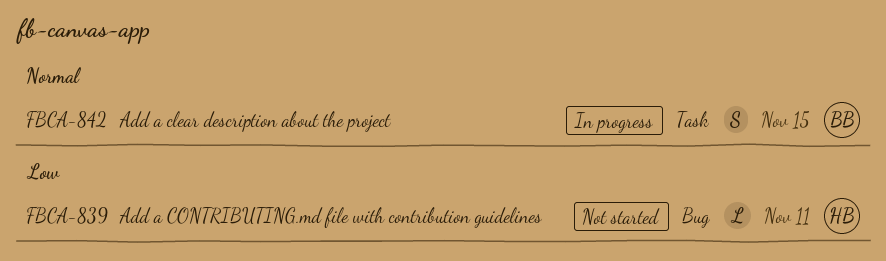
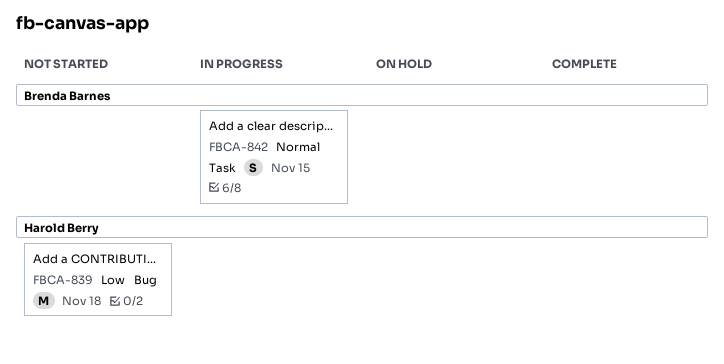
FBCA-839, estimate: L -> M
FBCA-839, due: Nov 11 -> Nov 18

